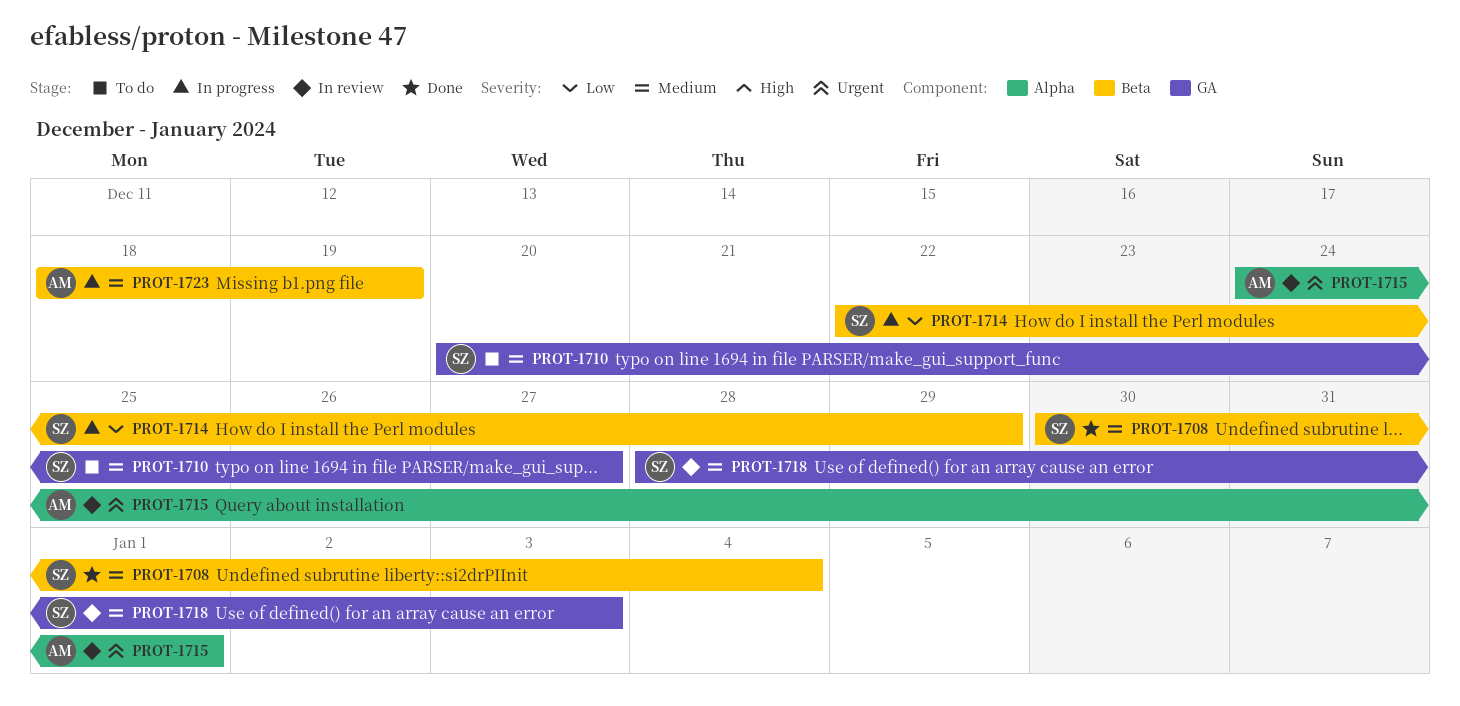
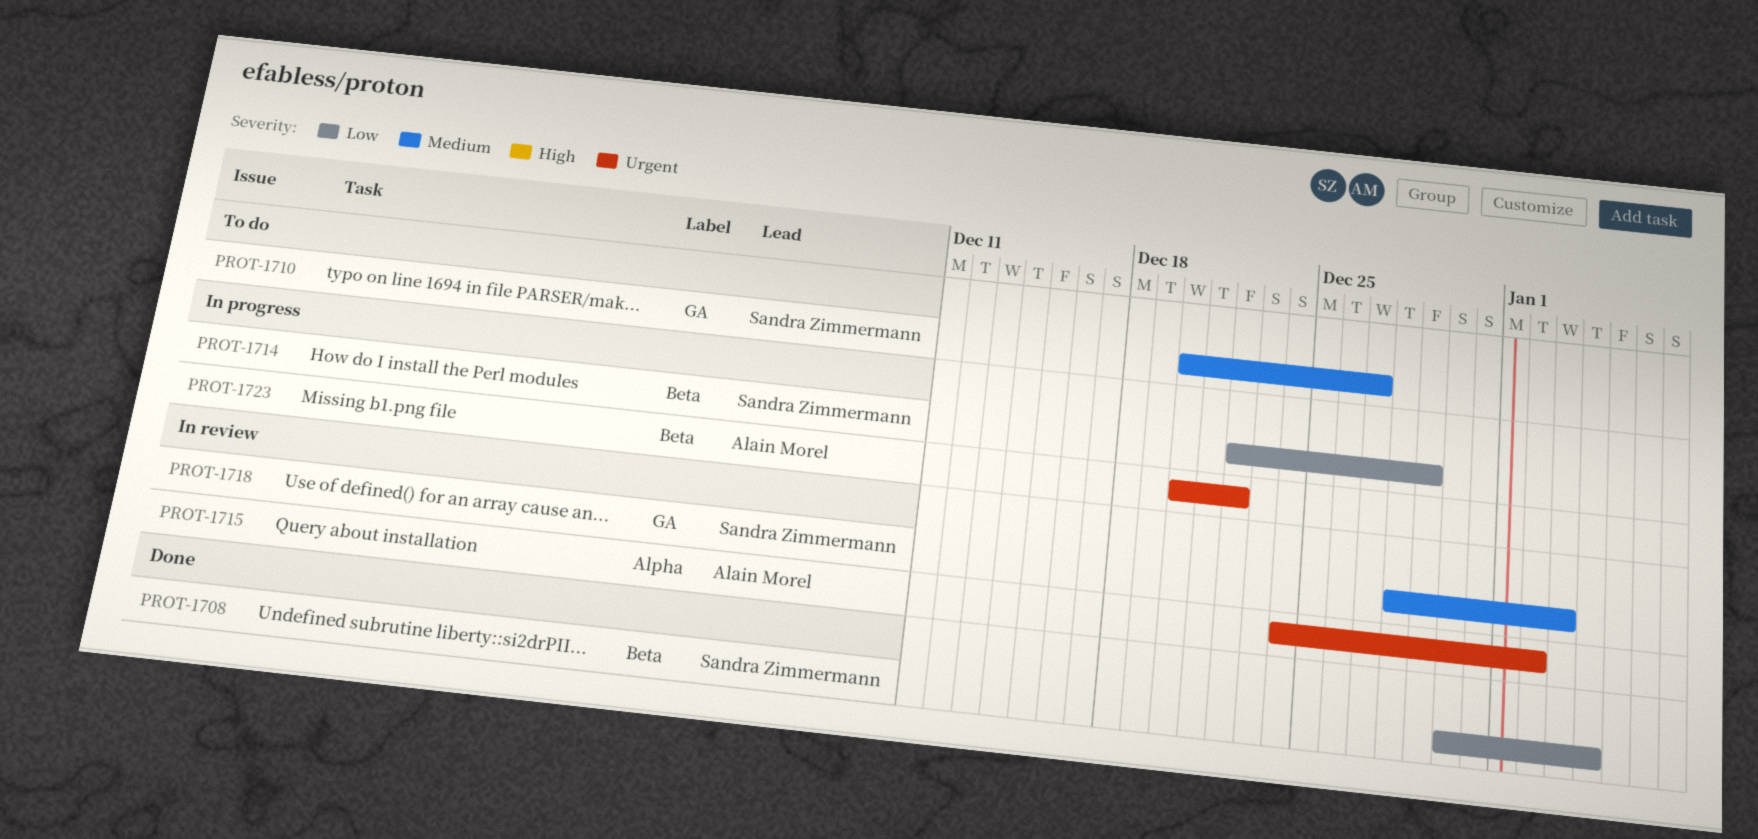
PROT-1708, priority: Medium -> Low
PROT-1715, due: Jan 1 -> Jan 2
PROT-1723, priority: Medium -> Urgent
PROT-1723, start: Dec 18 -> Dec 20
PROT-1723, due: Dec 19 -> Dec 22

